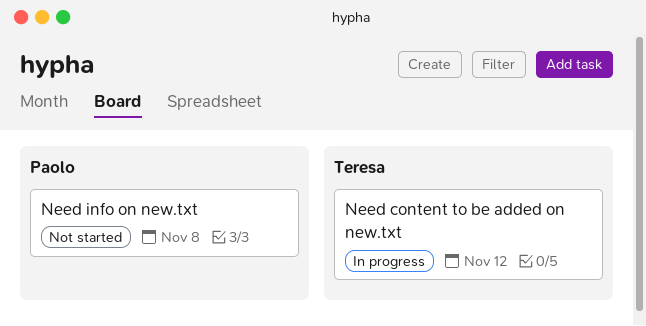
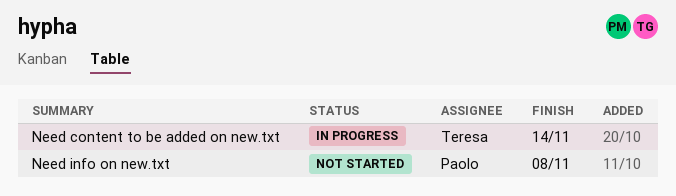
Need content to be added on new.txt, due: Nov 12 -> Nov 14

